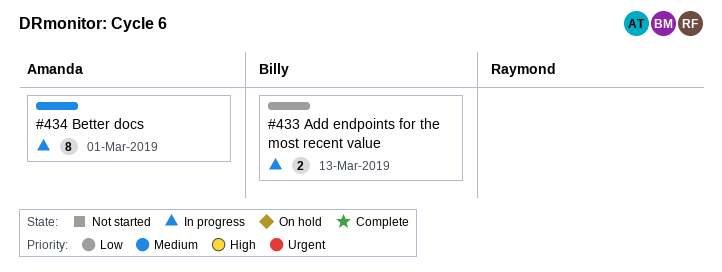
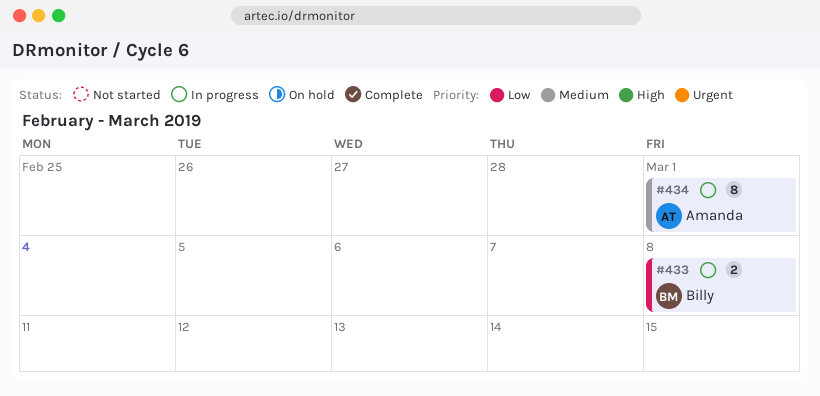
#433, due: Mar 13 -> Mar 8

